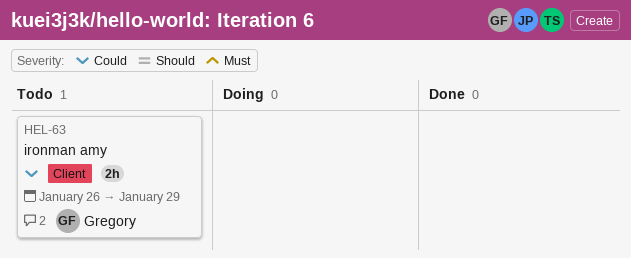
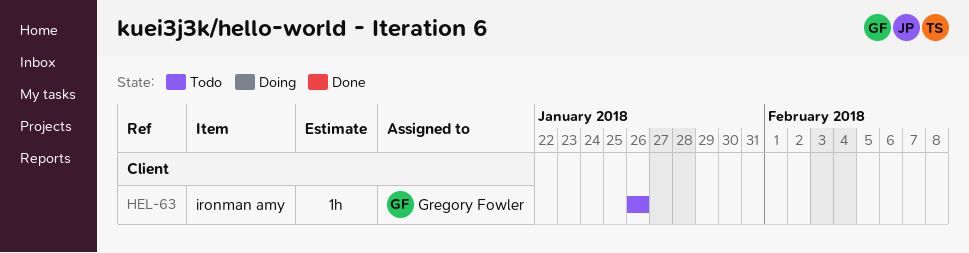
HEL-63, estimate: 2h -> 1h
HEL-63, due: Jan 29 -> Jan 26

